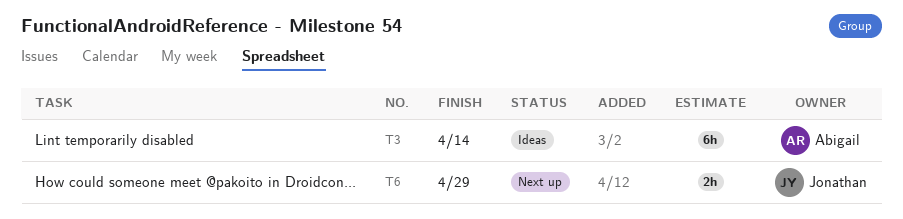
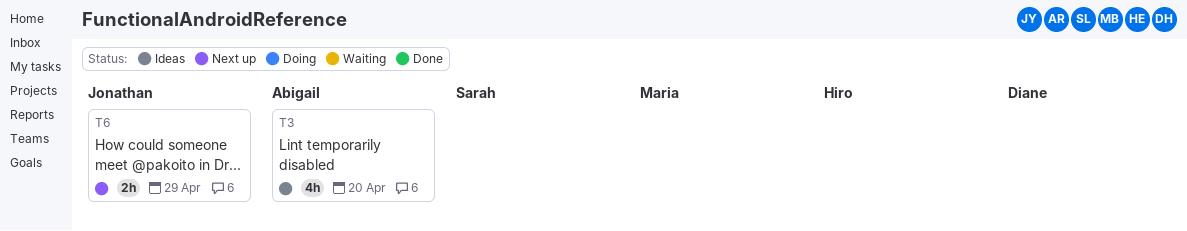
T3, estimate: 6h -> 4h
T3, due: Apr 14 -> Apr 20

